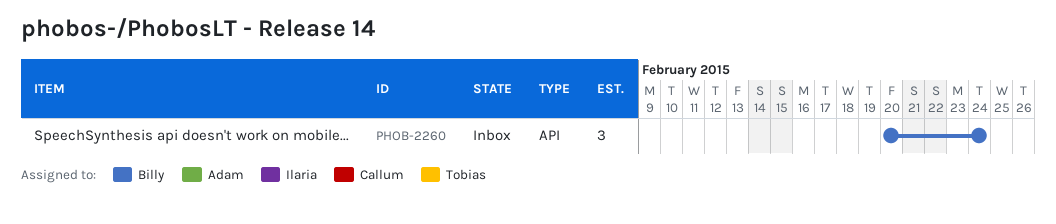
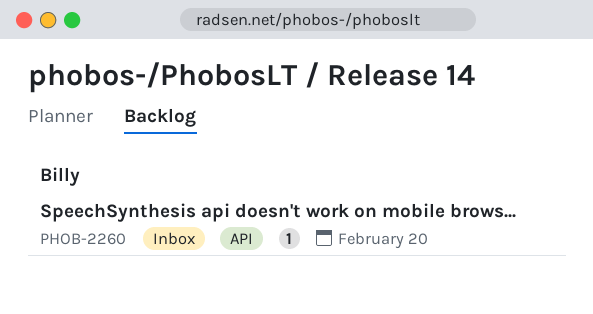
PHOB-2260, estimate: 3 -> 1
PHOB-2260, due: Feb 24 -> Feb 20

